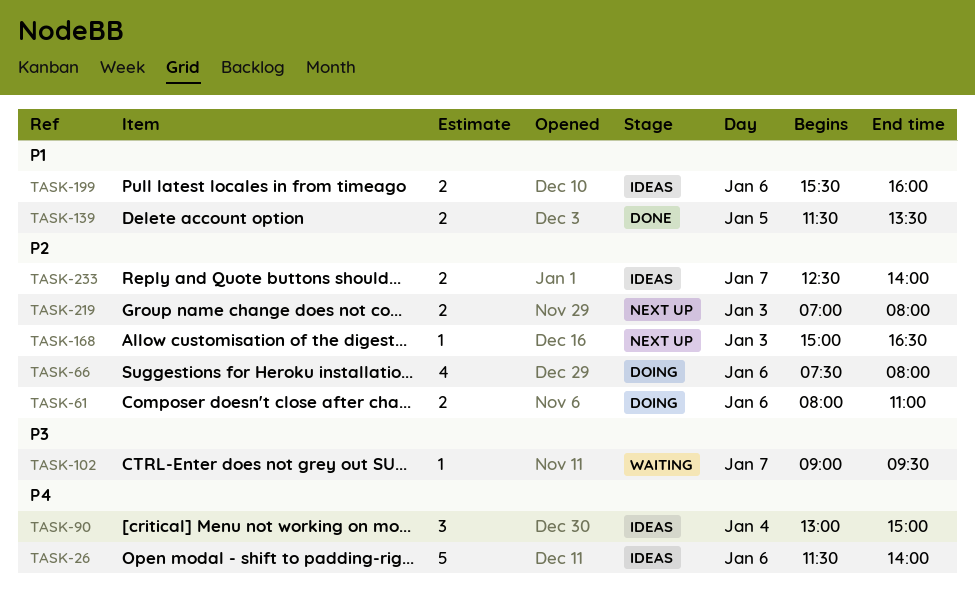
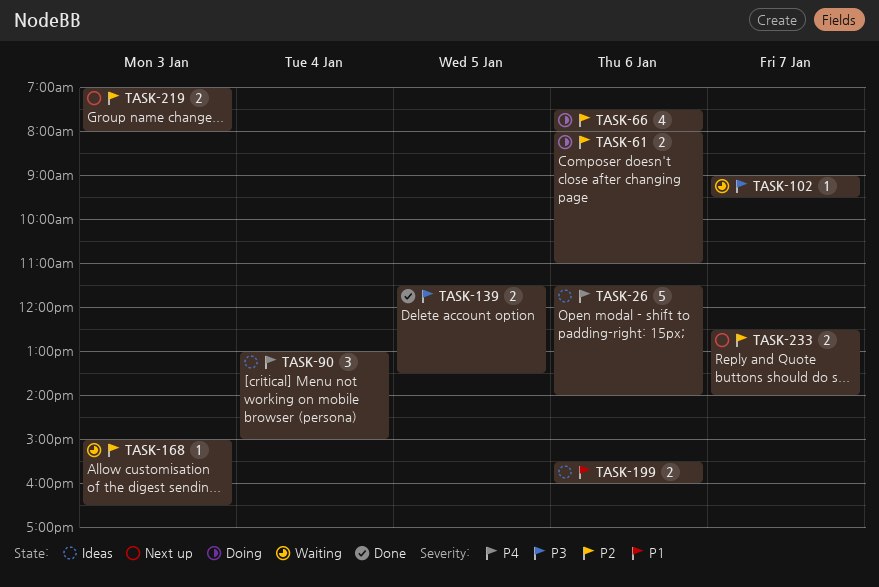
TASK-139, priority: P1 -> P3
TASK-168, status: Next up -> Waiting
TASK-233, status: Ideas -> Next up

